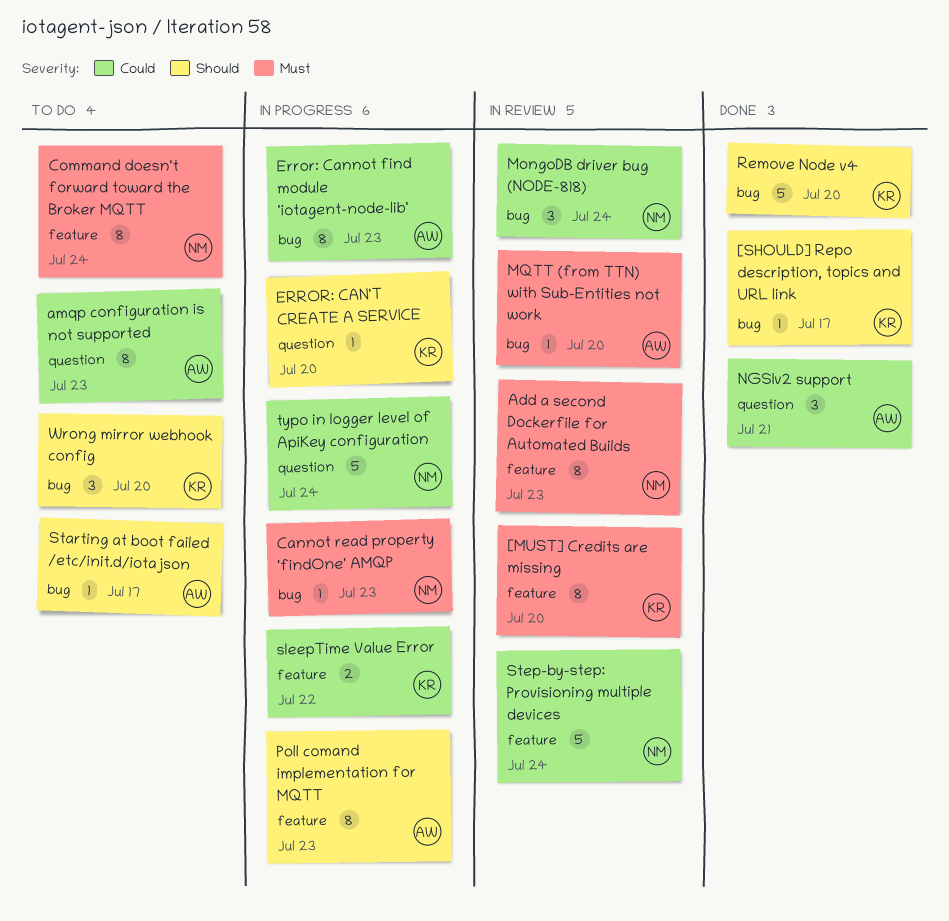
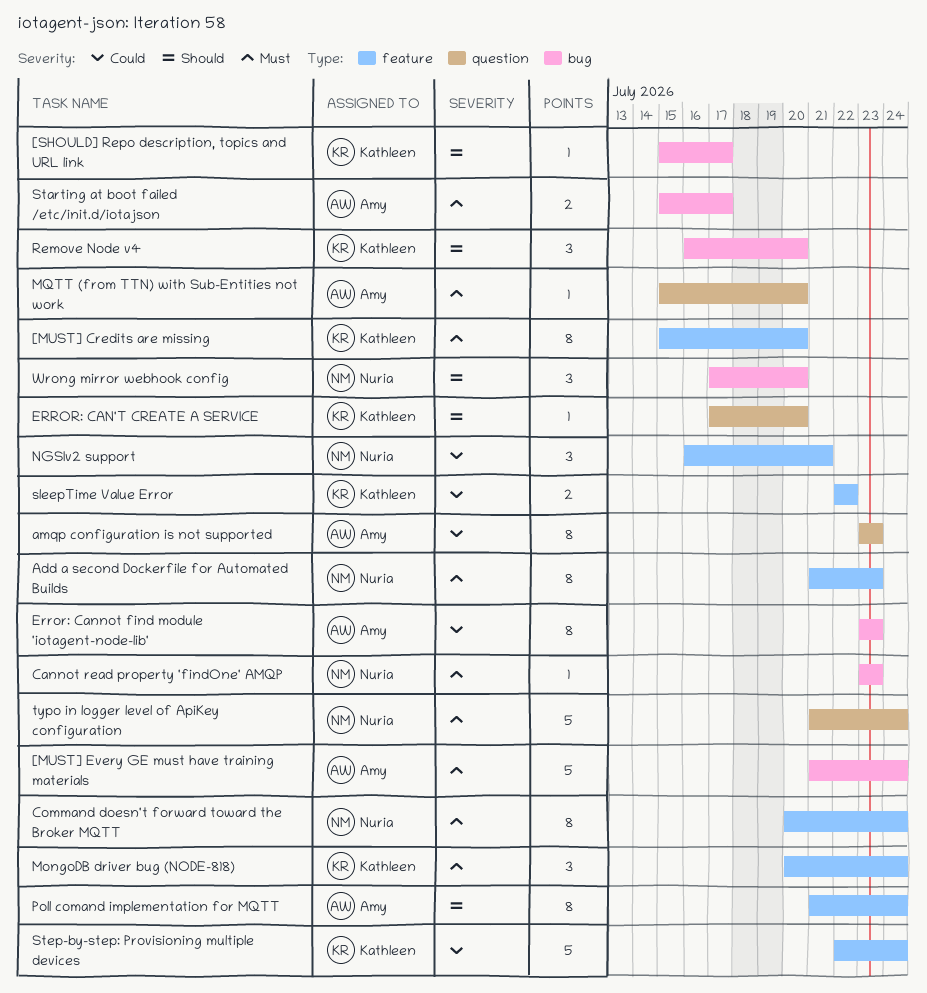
[MUST] Every GE must have training materials: none -> present
MongoDB driver bug (NODE-818), owner: Nuria -> Kathleen
MongoDB driver bug (NODE-818), priority: Could -> Must
MongoDB driver bug (NODE-818), label: bug -> feature
MQTT (from TTN) with Sub-Entities not work, label: bug -> question
NGSIv2 support, owner: Amy -> Nuria
NGSIv2 support, label: question -> feature
Poll comand implementation for MQTT, due: Jul 23 -> Jul 24
Remove Node v4, estimate: 5 -> 3
Starting at boot failed /etc/init.d/iotajson, priority: Should -> Must
Starting at boot failed /etc/init.d/iotajson, estimate: 1 -> 2
Step-by-step: Provisioning multiple devices, owner: Nuria -> Kathleen
typo in logger level of ApiKey configuration, priority: Could -> Must
Wrong mirror webhook config, owner: Kathleen -> Nuria

